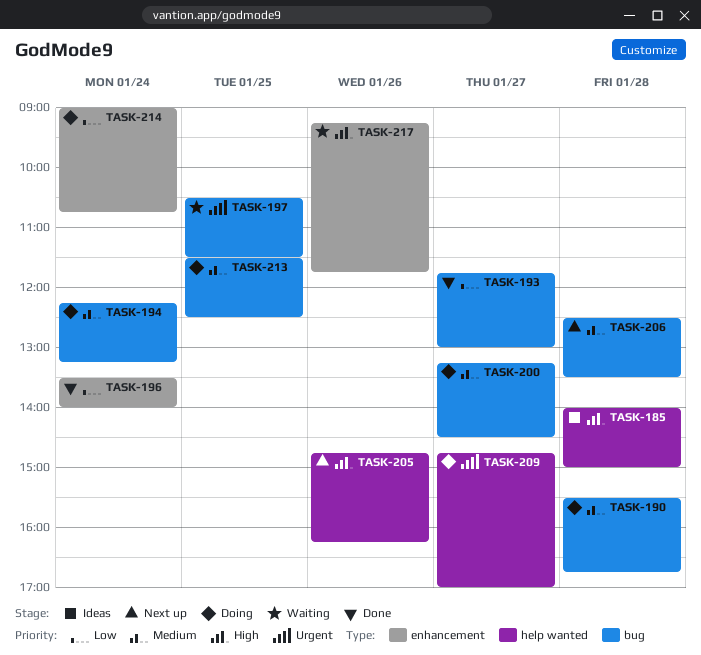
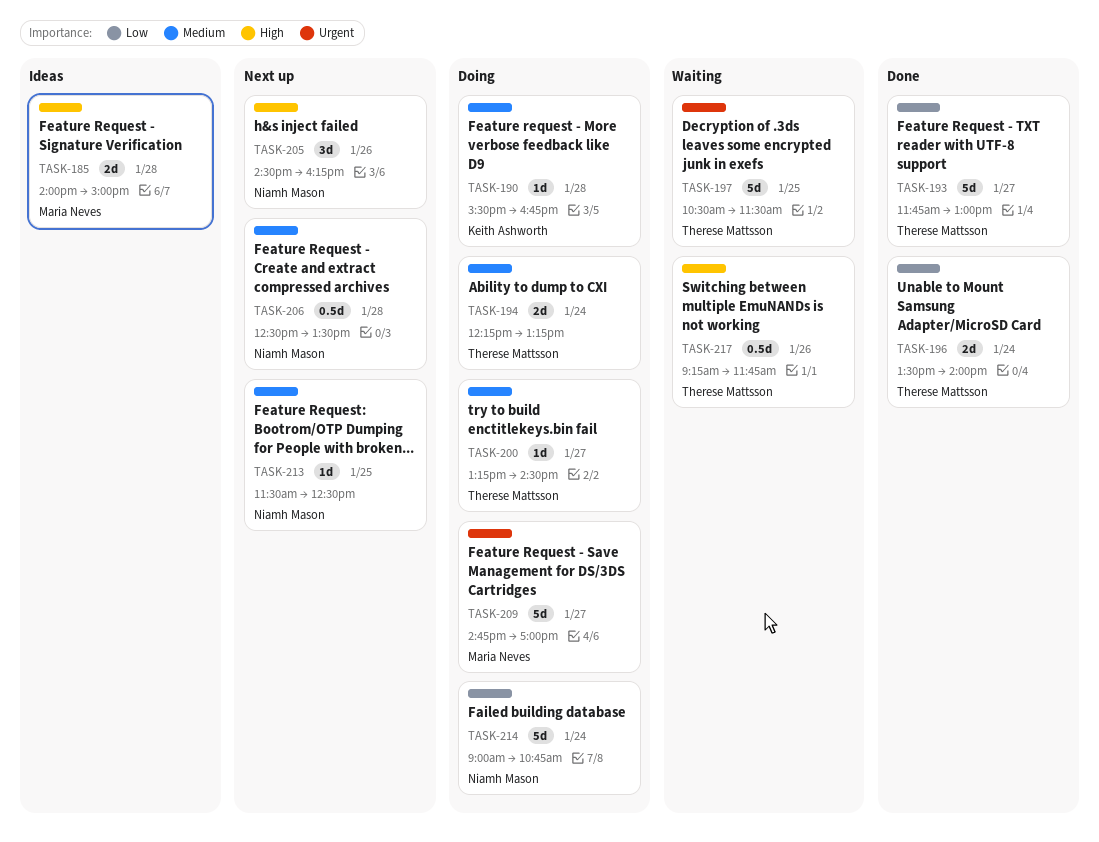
TASK-205, begins: 14:45 -> 14:30
TASK-213, status: Doing -> Next up

